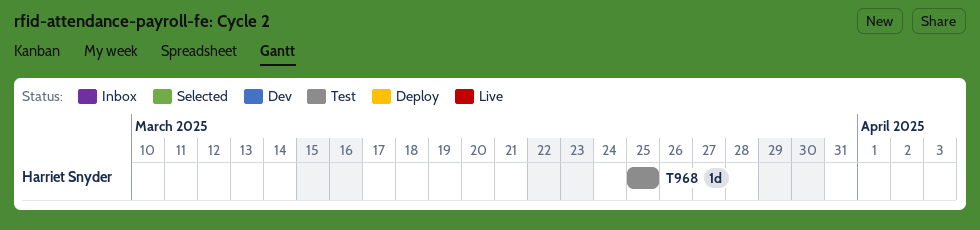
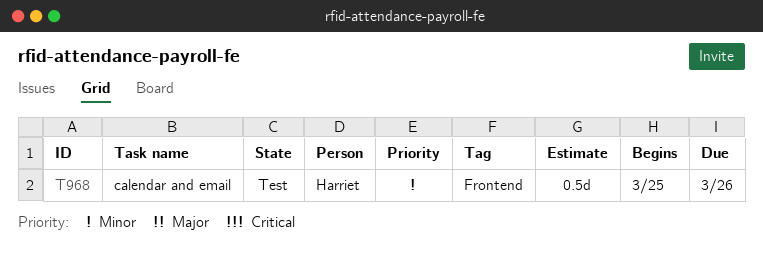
T968, estimate: 1d -> 0.5d
T968, due: Mar 25 -> Mar 26

